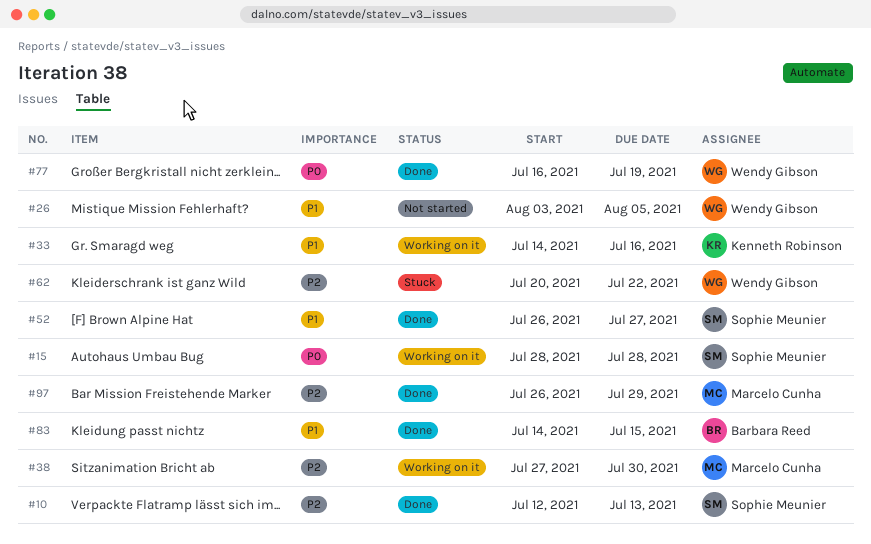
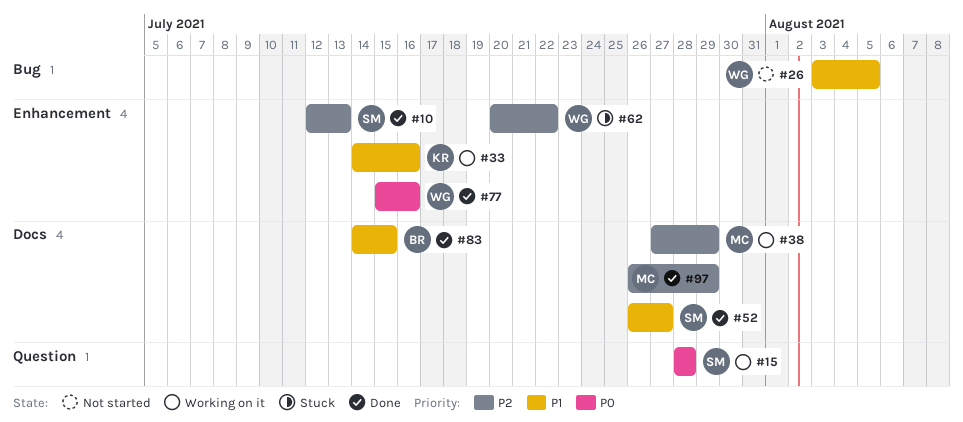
#38, due: Jul 30 -> Jul 29
#77, start: Jul 16 -> Jul 15
#77, due: Jul 19 -> Jul 16

